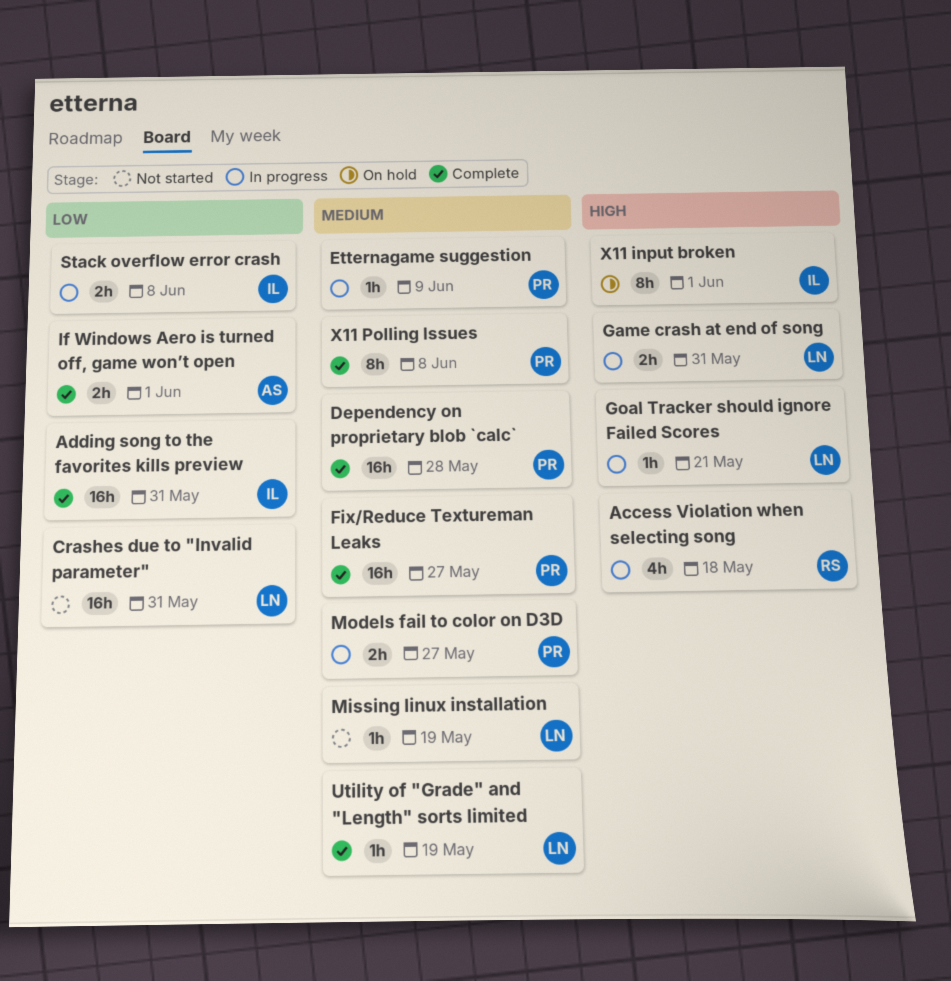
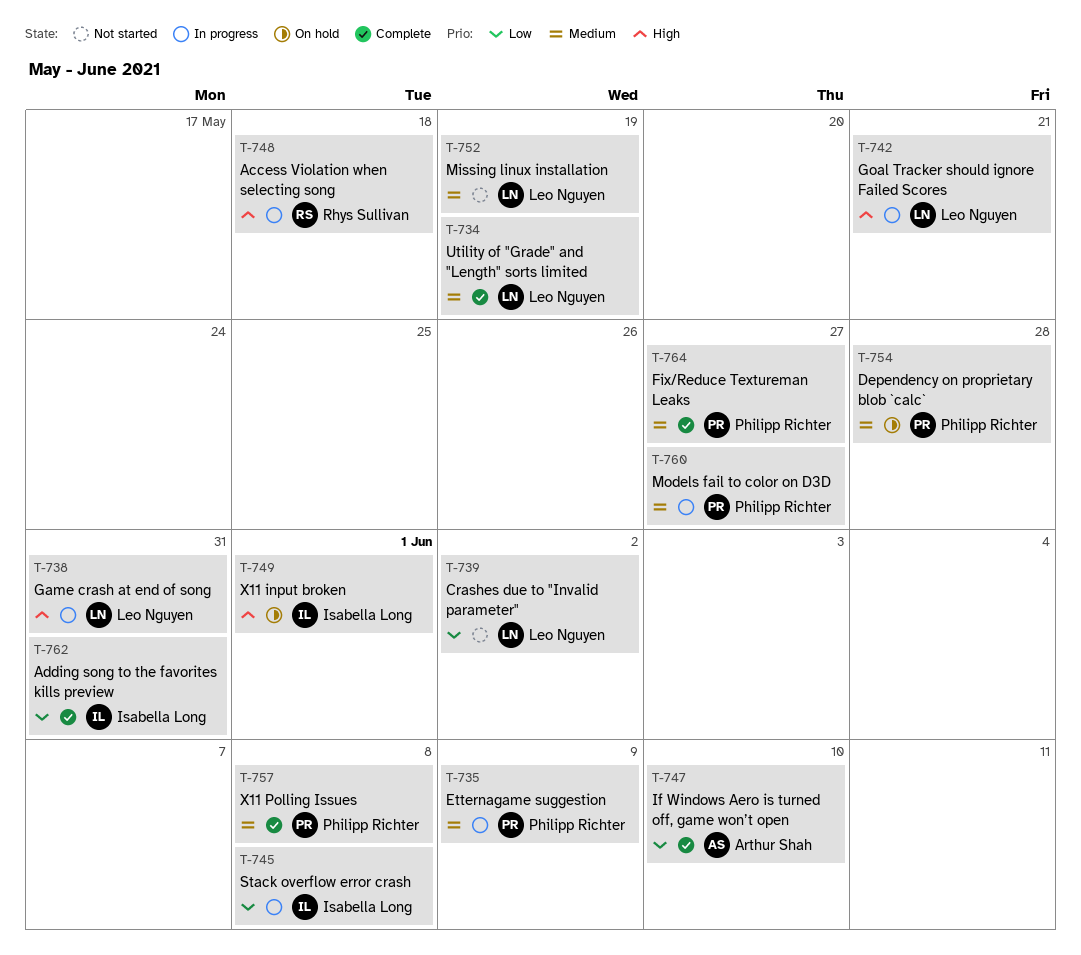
Crashes due to "Invalid parameter", due: May 31 -> Jun 2
Dependency on proprietary blob `calc`, status: Complete -> On hold
If Windows Aero is turned off, game won’t open, due: Jun 1 -> Jun 10

